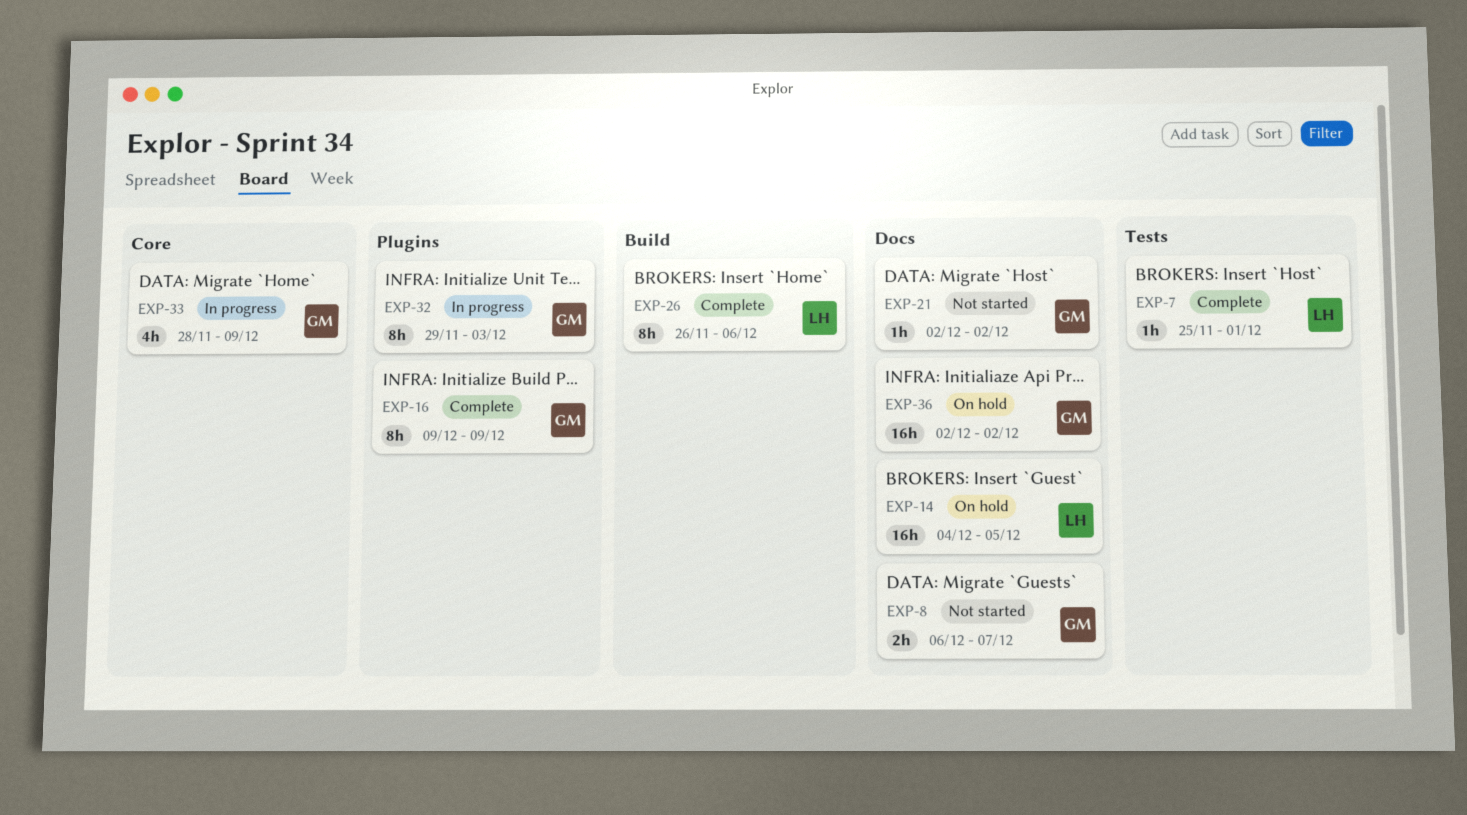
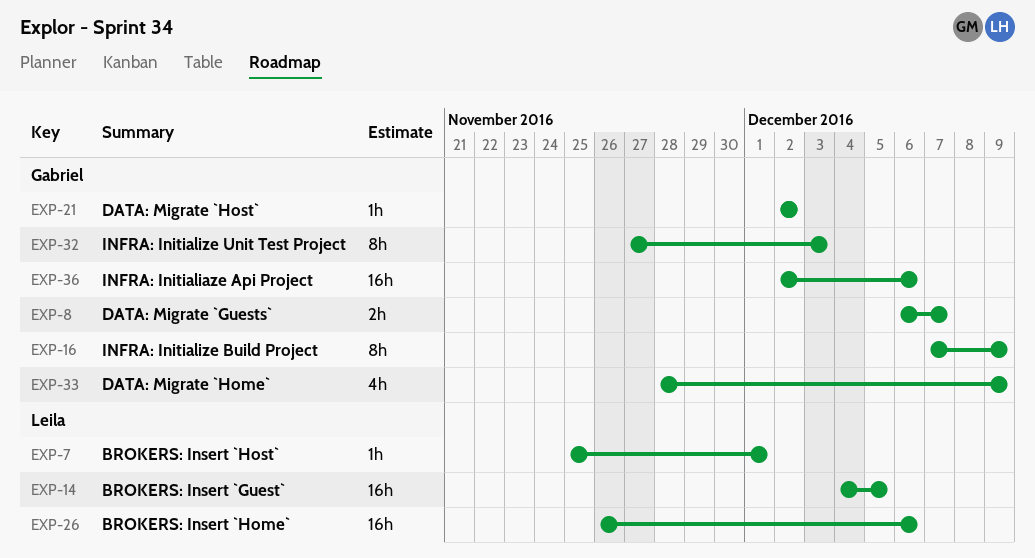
EXP-16, start: Dec 9 -> Dec 7
EXP-26, estimate: 8h -> 16h
EXP-32, start: Nov 29 -> Nov 27
EXP-36, due: Dec 2 -> Dec 6

